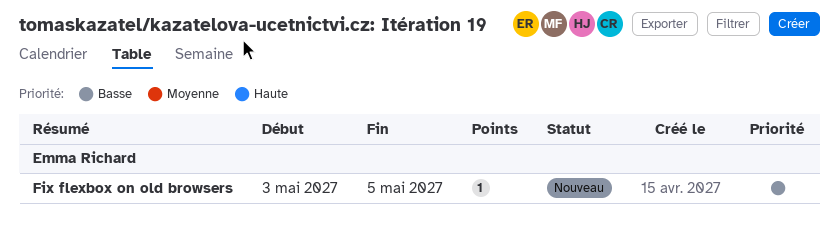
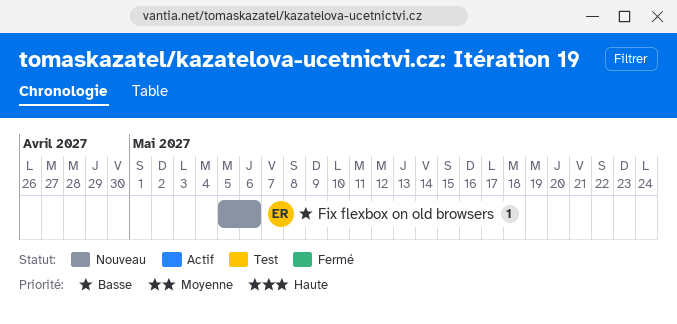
Fix flexbox on old browsers, start: May 3 -> May 5
Fix flexbox on old browsers, due: May 5 -> May 6

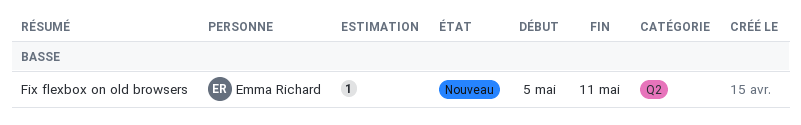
Fix flexbox on old browsers, due: May 6 -> May 11

